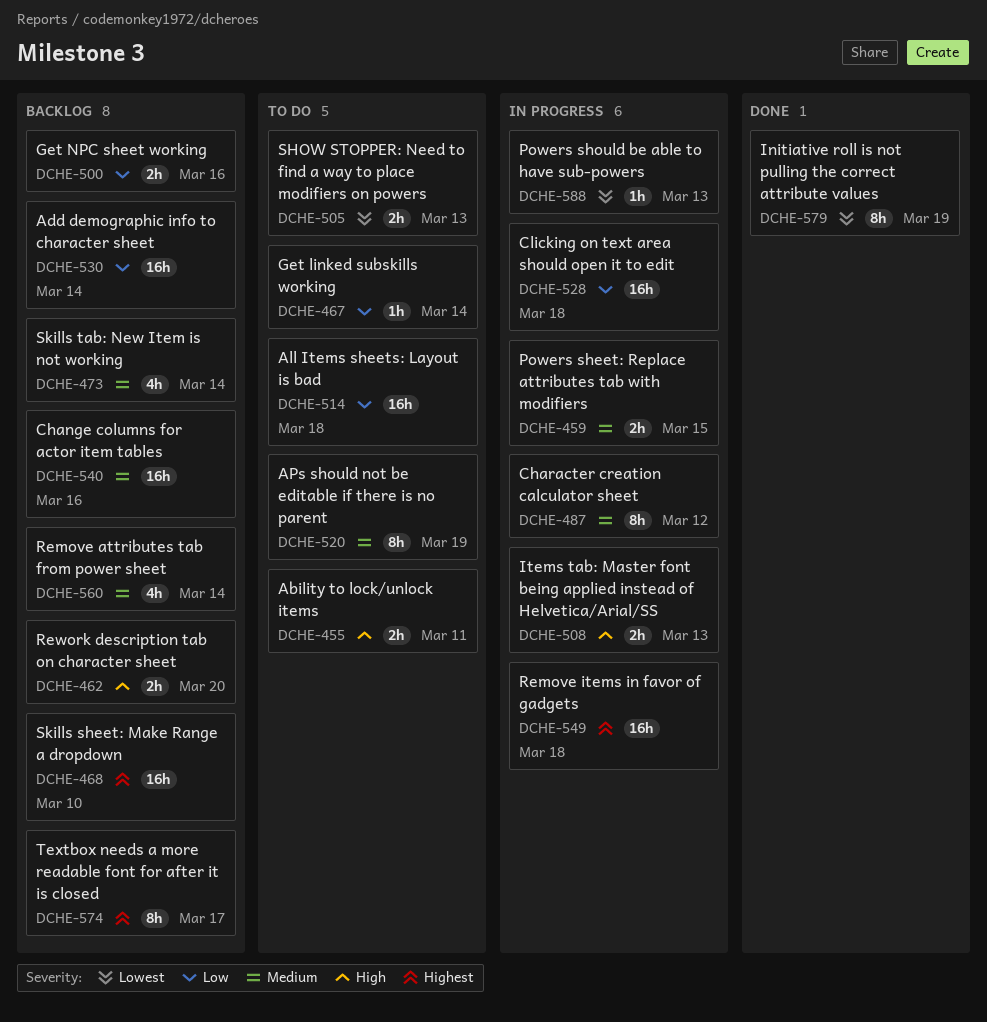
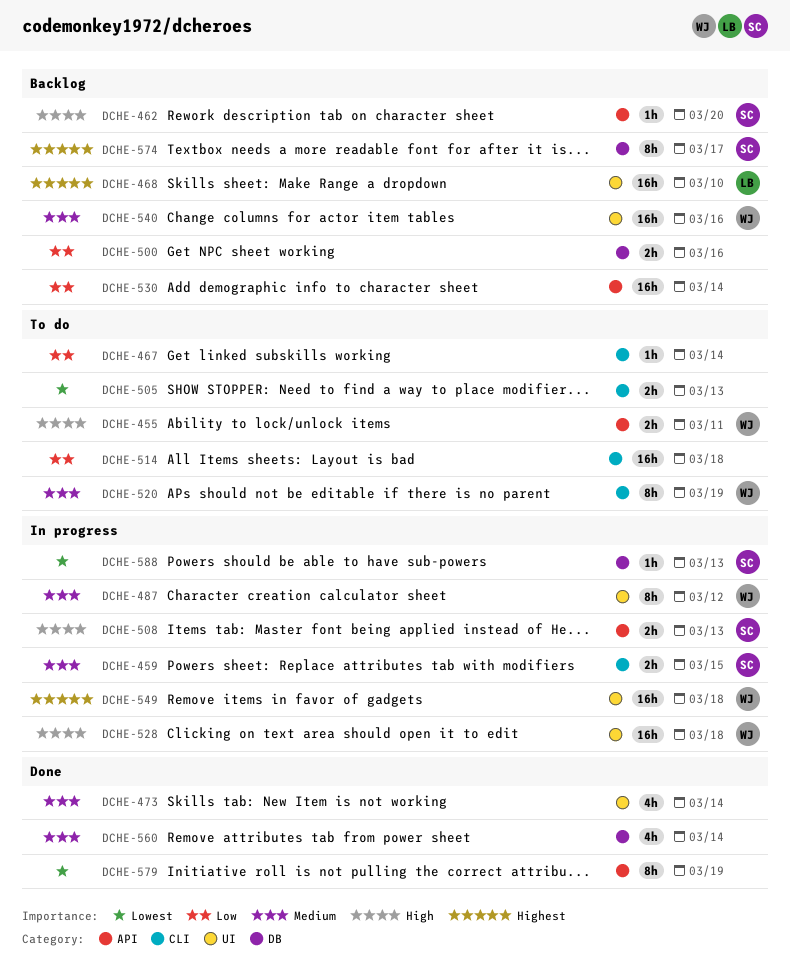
DCHE-462, estimate: 2h -> 1h
DCHE-473, status: Backlog -> Done
DCHE-528, priority: Low -> High
DCHE-560, status: Backlog -> Done

